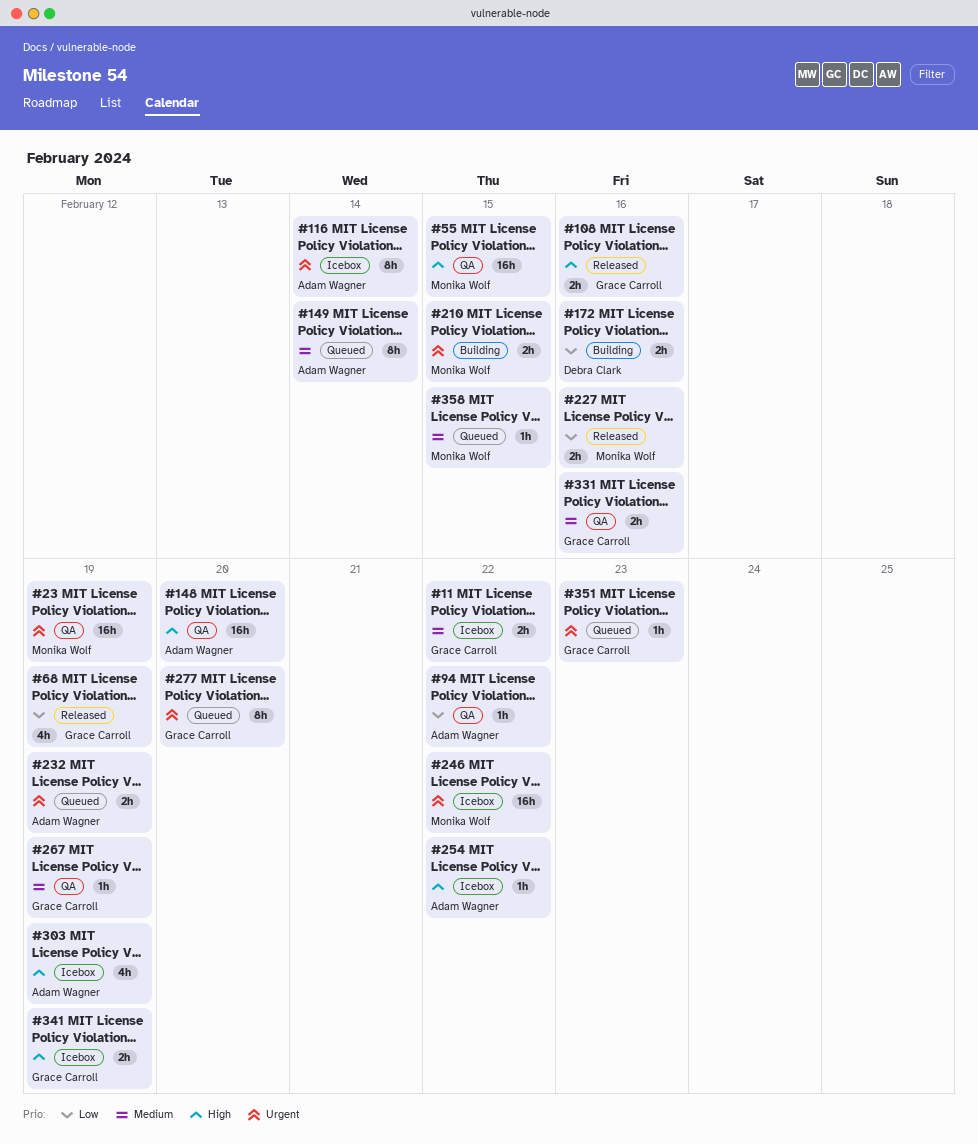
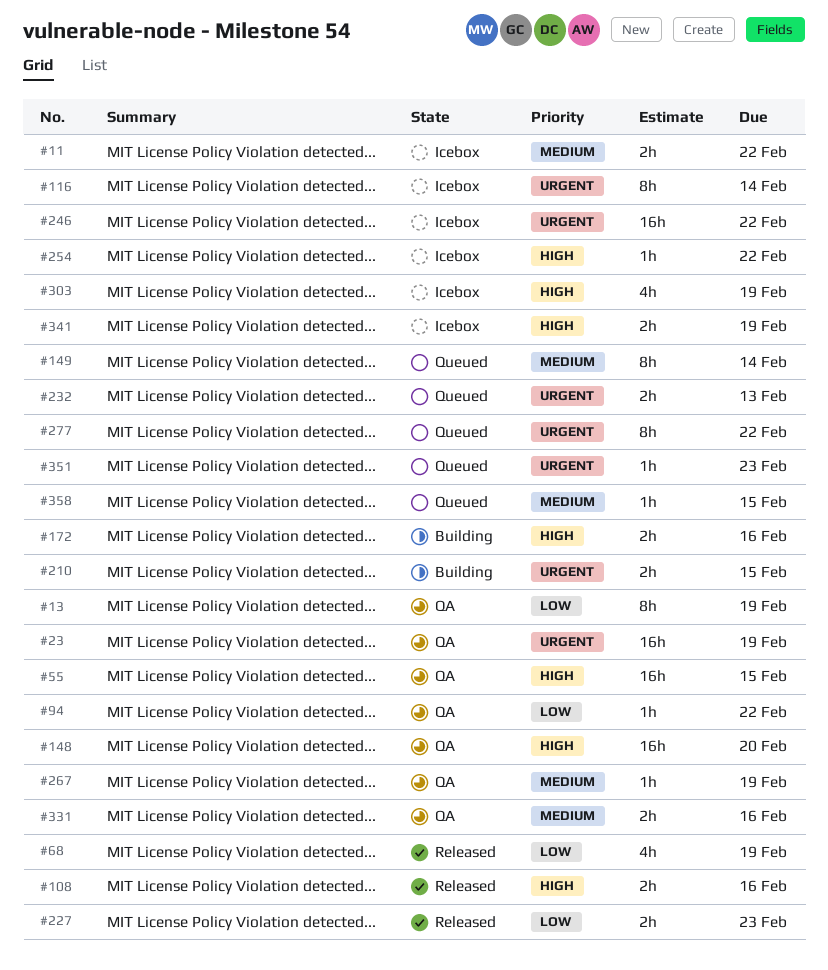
#13: none -> present
#172, priority: Low -> High
#227, due: Feb 16 -> Feb 23
#232, due: Feb 19 -> Feb 13
#277, due: Feb 20 -> Feb 22

